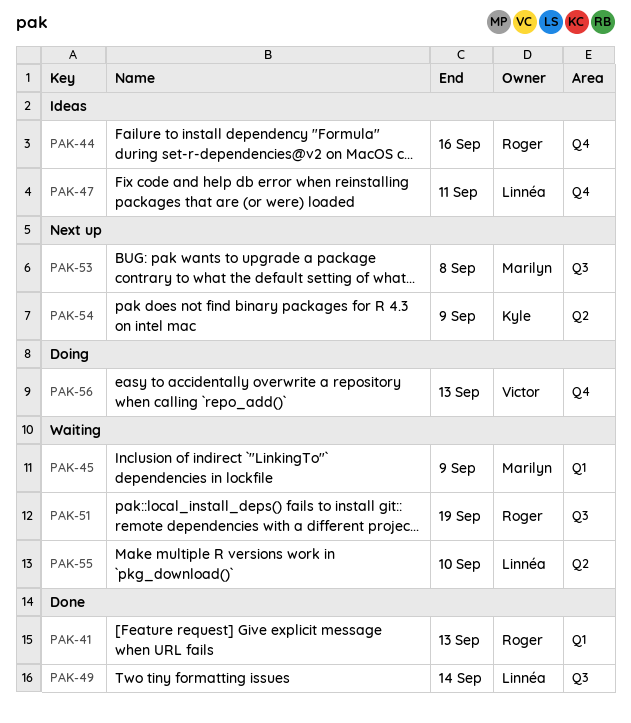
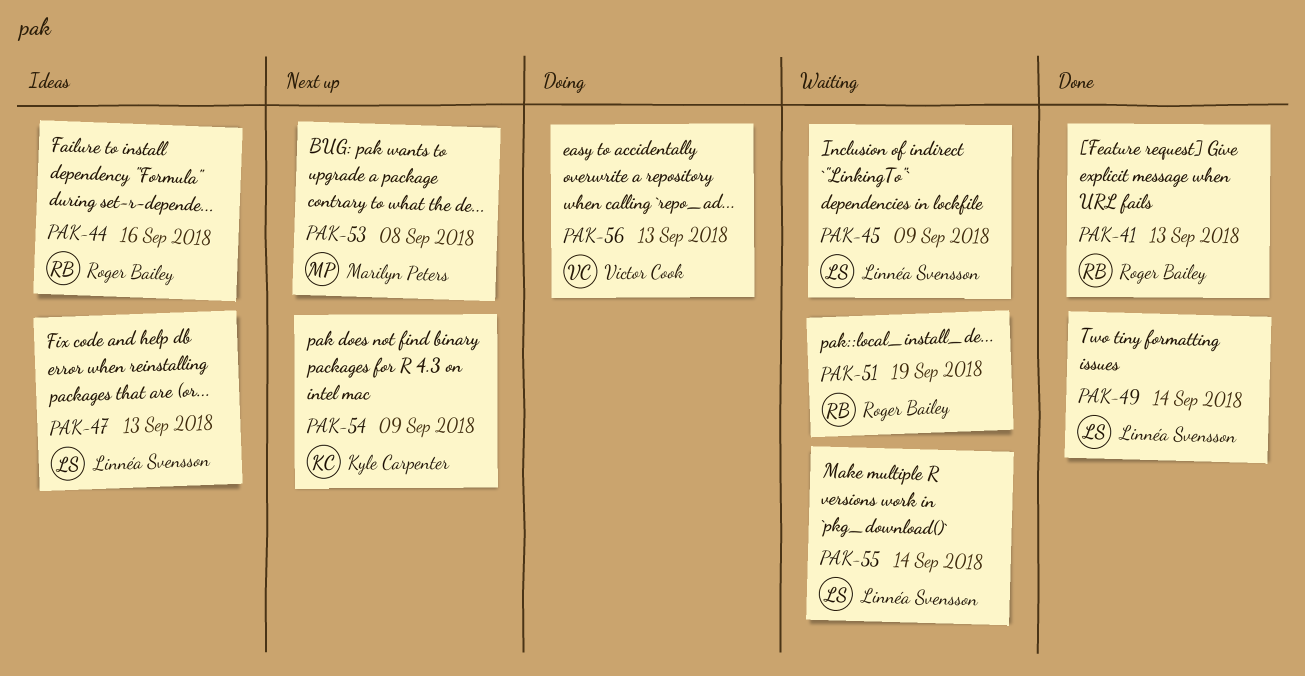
PAK-45, owner: Marilyn Peters -> Linnéa Svensson
PAK-47, due: Sep 11 -> Sep 13
PAK-55, due: Sep 10 -> Sep 14

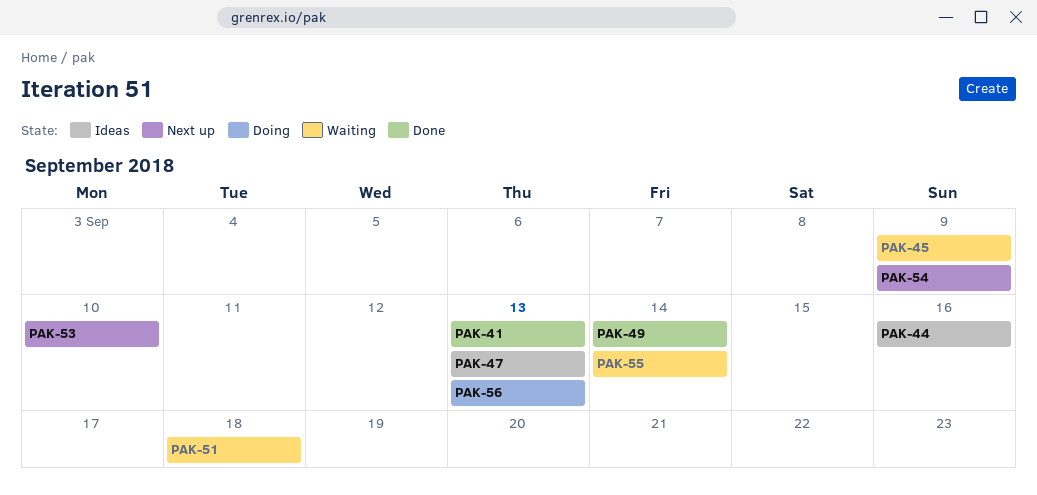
PAK-51, due: Sep 19 -> Sep 18
PAK-53, due: Sep 8 -> Sep 10

